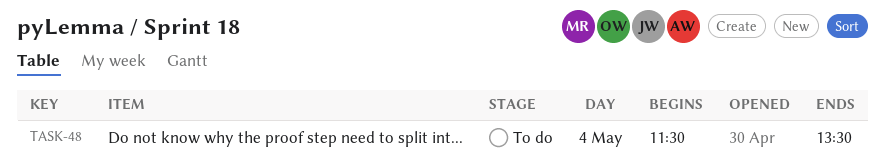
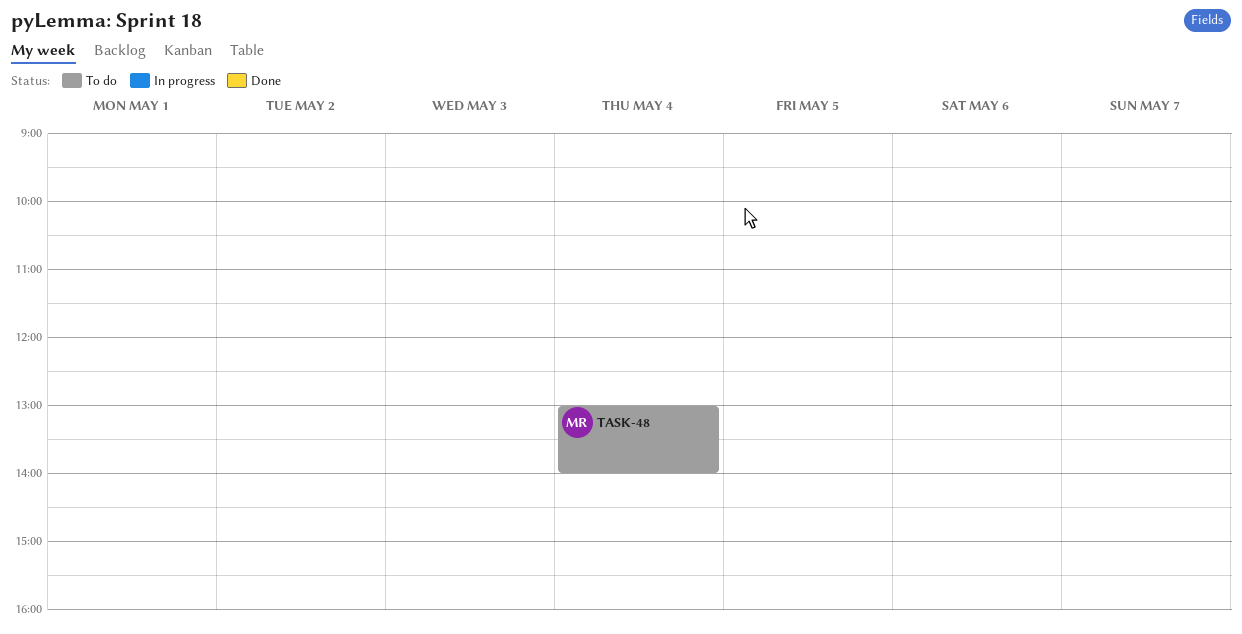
TASK-48, begins: 11:30 -> 13:00
TASK-48, ends: 13:30 -> 14:00

